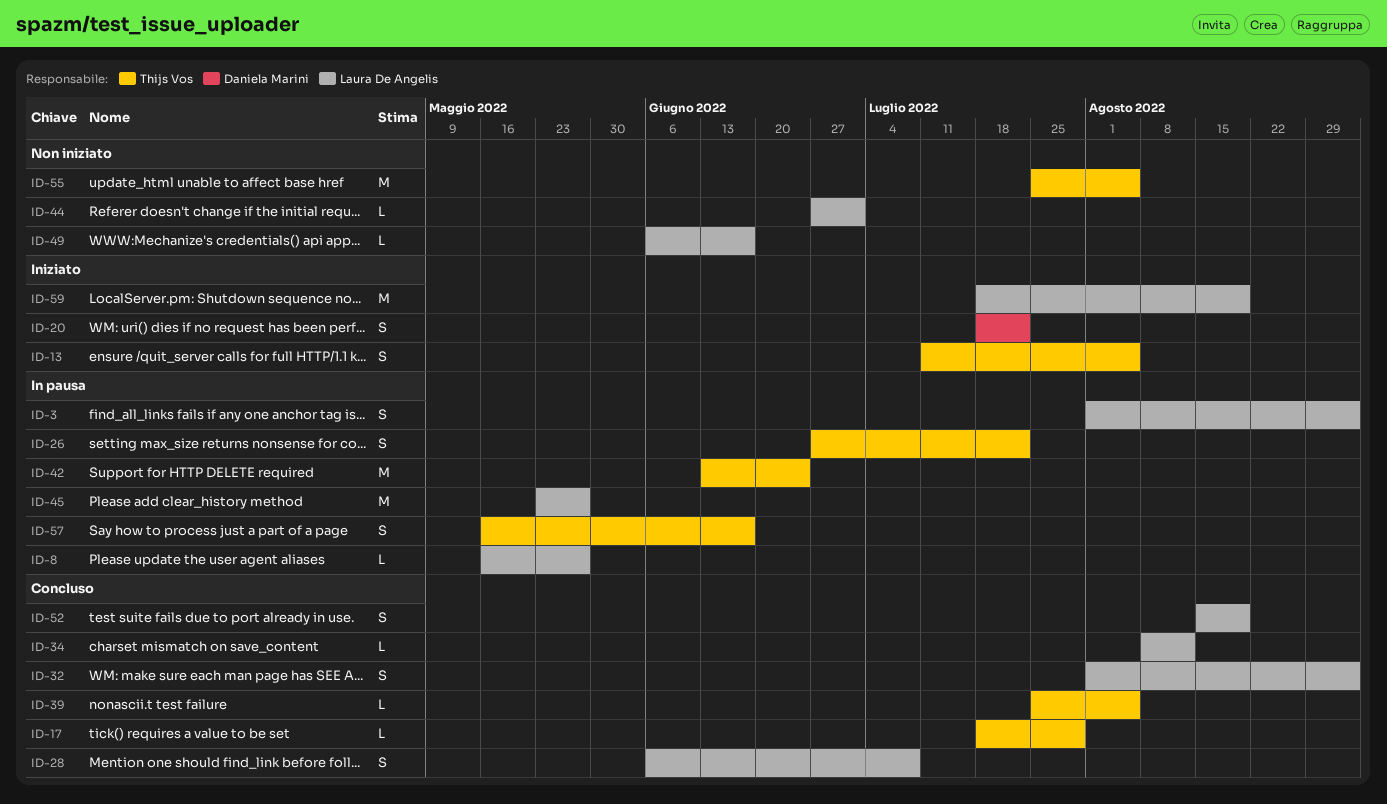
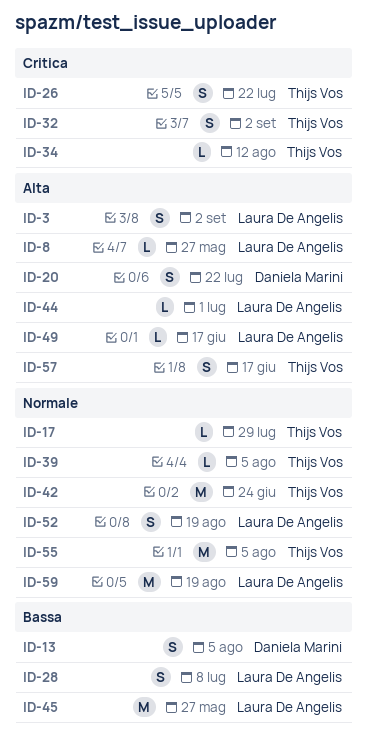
ID-13, owner: Thijs Vos -> Daniela Marini
ID-32, owner: Laura De Angelis -> Thijs Vos
ID-34, owner: Laura De Angelis -> Thijs Vos

